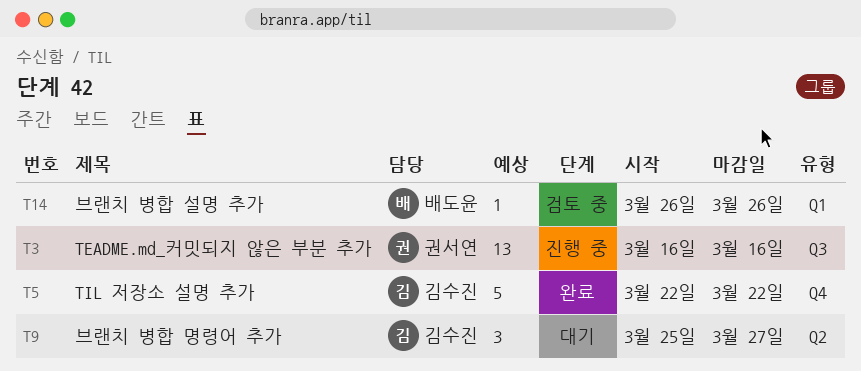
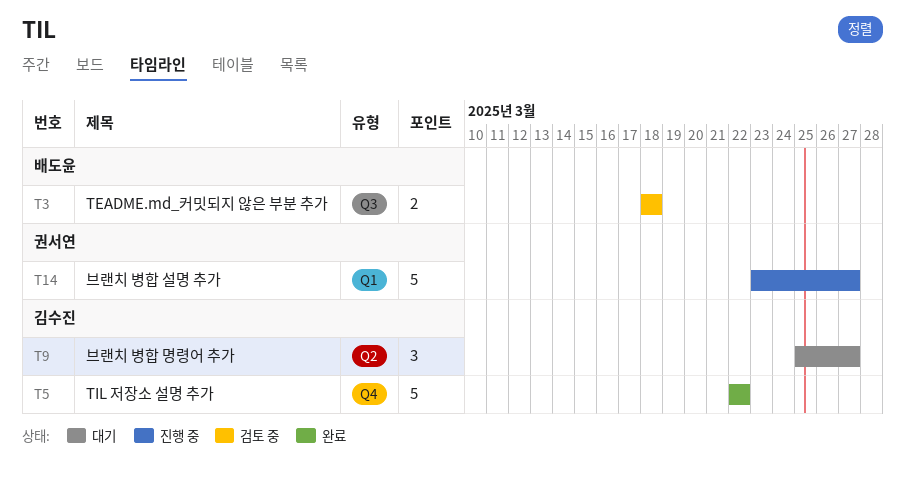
T3, status: 진행 중 -> 검토 중
T3, owner: 권서연 -> 배도윤
T3, estimate: 13 -> 2
T3, start: Mar 16 -> Mar 18
T3, due: Mar 16 -> Mar 18
T14, status: 검토 중 -> 진행 중
T14, owner: 배도윤 -> 권서연
T14, estimate: 1 -> 5
T14, start: Mar 26 -> Mar 23
T14, due: Mar 26 -> Mar 27

